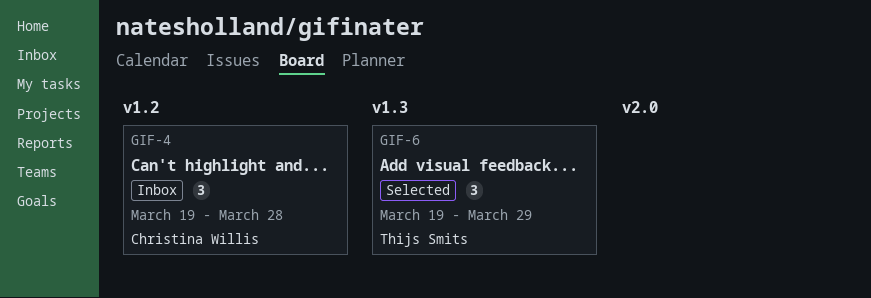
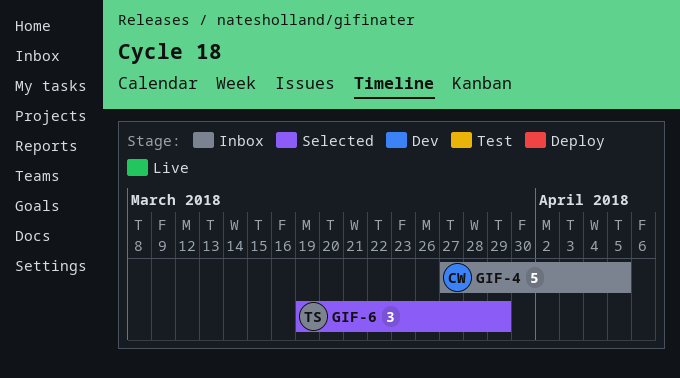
GIF-4, estimate: 3 -> 5
GIF-4, start: Mar 19 -> Mar 27
GIF-4, due: Mar 28 -> Apr 5

